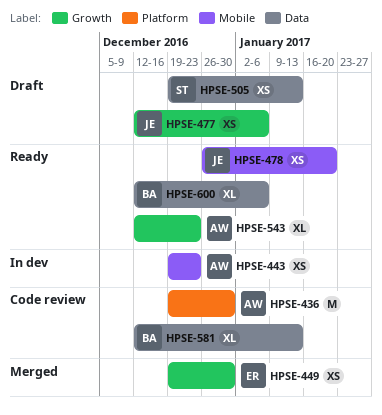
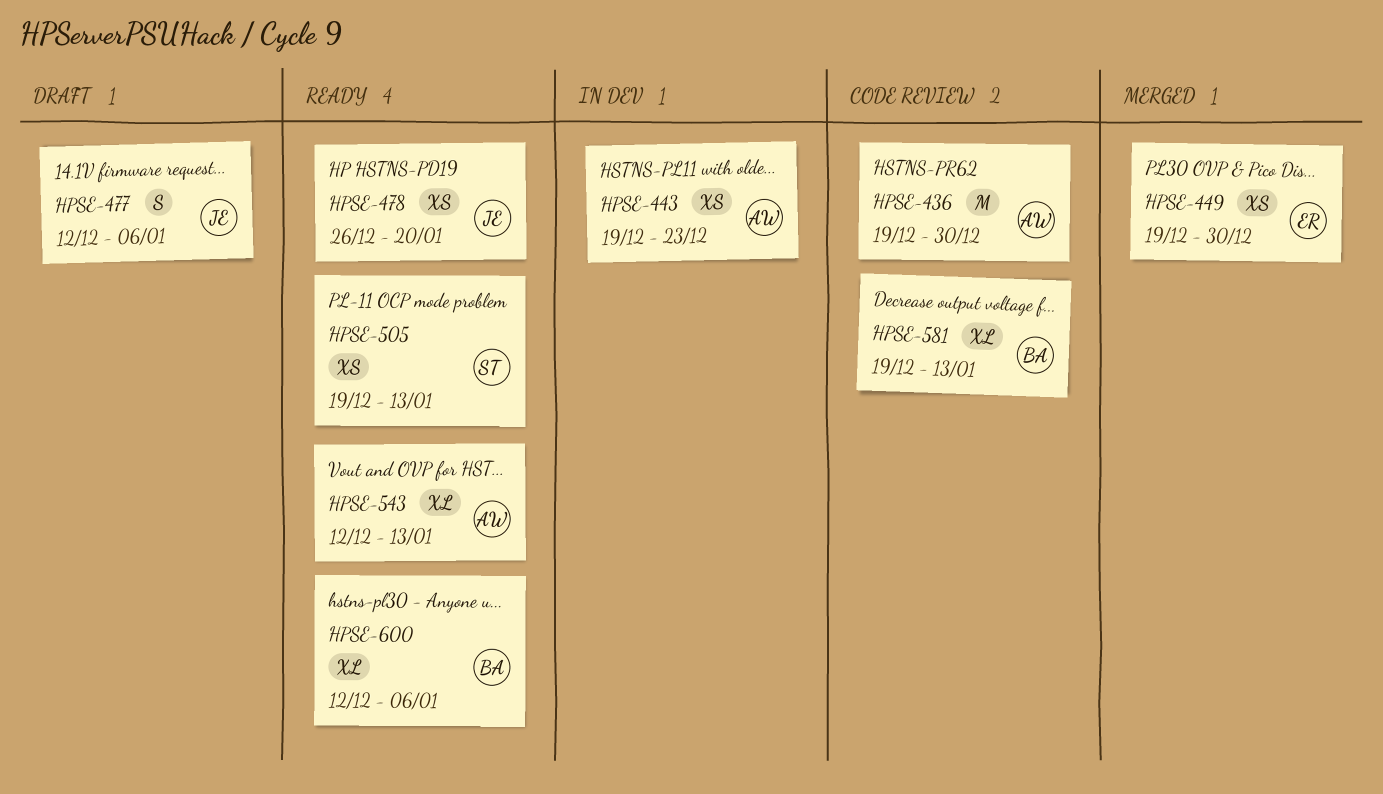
HPSE-477, estimate: XS -> S
HPSE-505, status: Draft -> Ready
HPSE-543, due: Dec 23 -> Jan 13
HPSE-581, start: Dec 12 -> Dec 19

